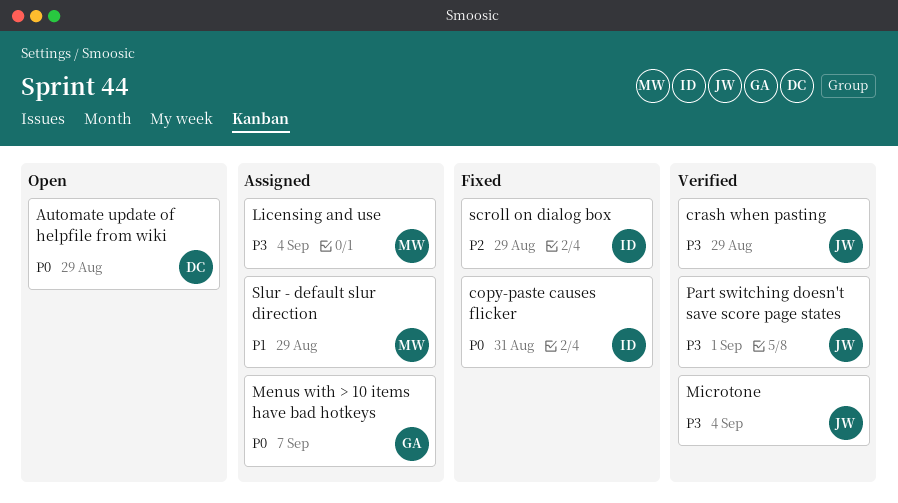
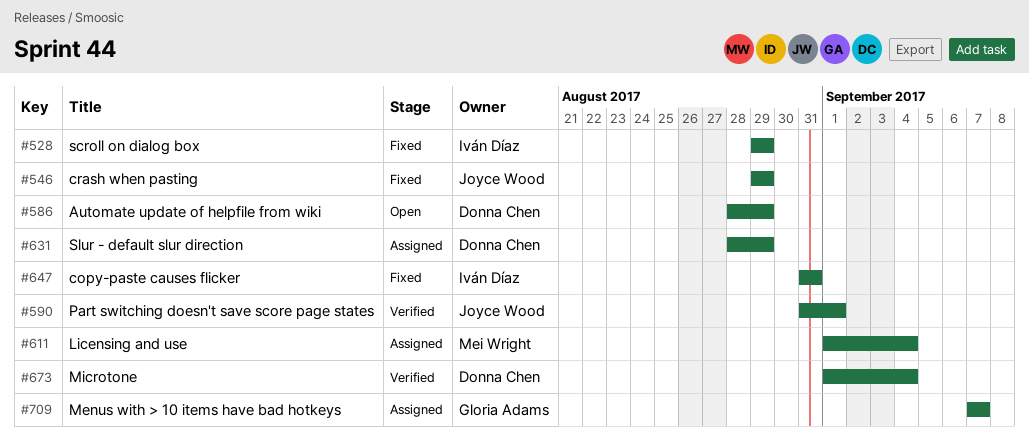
crash when pasting, status: Verified -> Fixed
Microtone, owner: Joyce Wood -> Donna Chen
Slur - default slur direction, owner: Mei Wright -> Donna Chen

